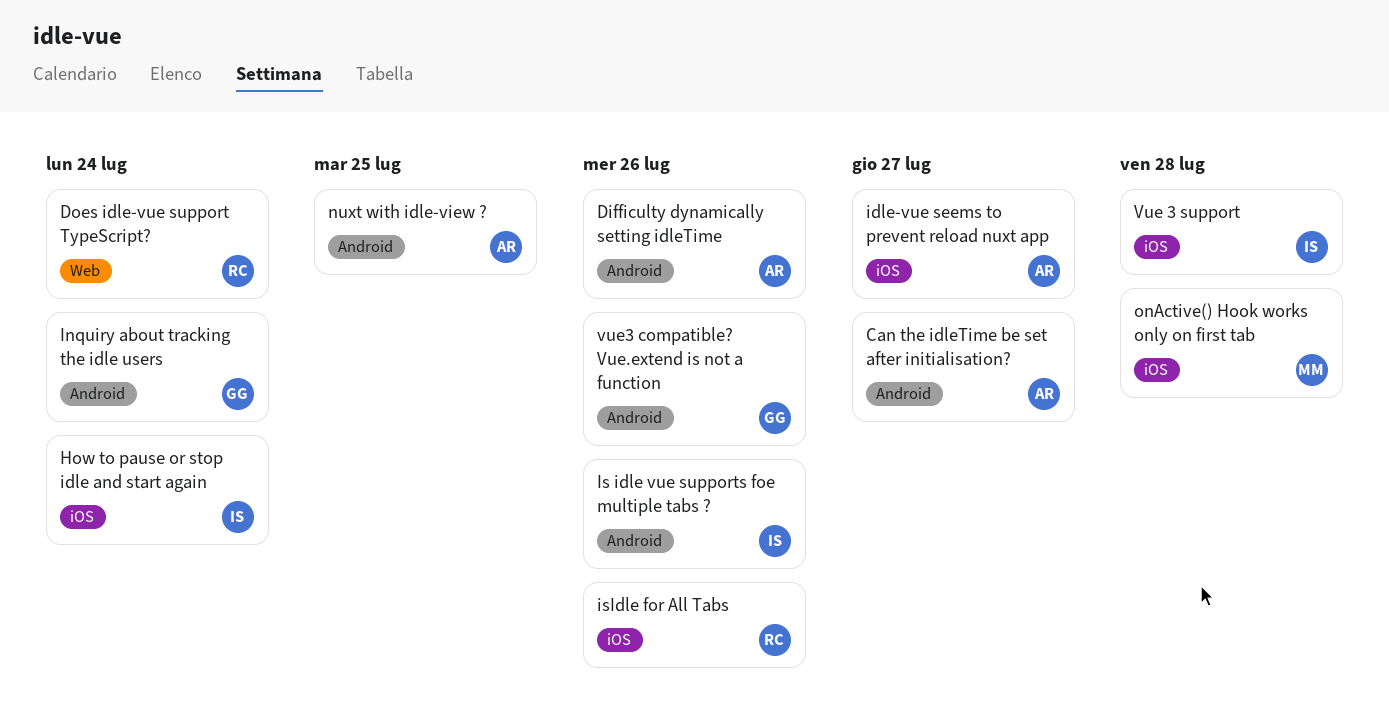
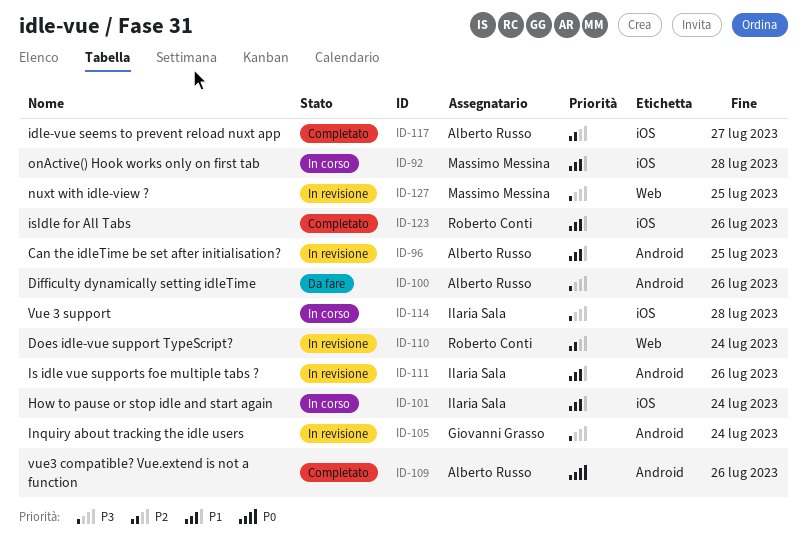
Can the idleTime be set after initialisation?, due: Jul 27 -> Jul 25
nuxt with idle-view ?, owner: Alberto Russo -> Massimo Messina
nuxt with idle-view ?, label: Android -> Web
vue3 compatible? Vue.extend is not a function, owner: Giovanni Grasso -> Alberto Russo

